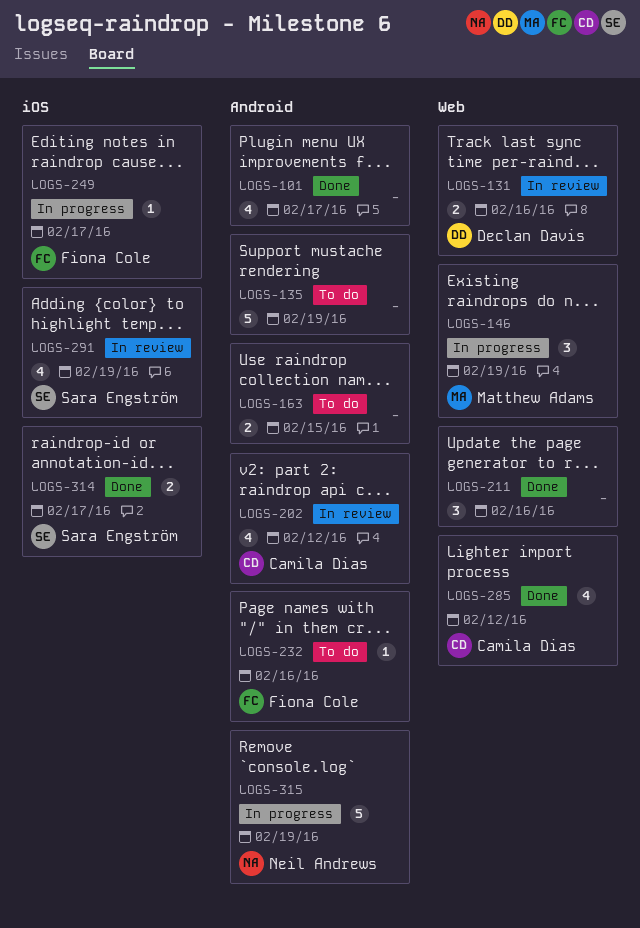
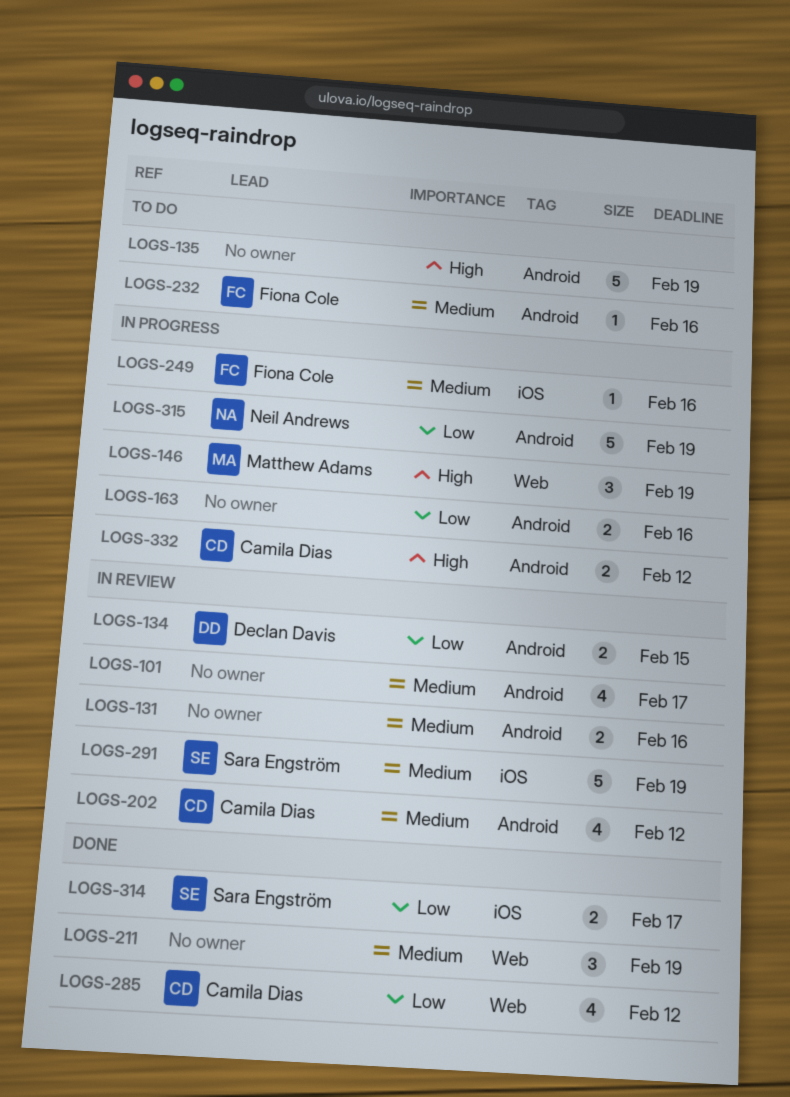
LOGS-101, status: Done -> In review
LOGS-131, owner: Declan Davis -> none
LOGS-131, label: Web -> Android
LOGS-134: none -> present
LOGS-163, status: To do -> In progress
LOGS-163, due: Feb 15 -> Feb 16
LOGS-211, due: Feb 16 -> Feb 19
LOGS-249, due: Feb 17 -> Feb 16
LOGS-291, estimate: 4 -> 5
LOGS-332: none -> present

